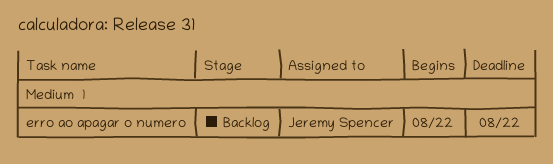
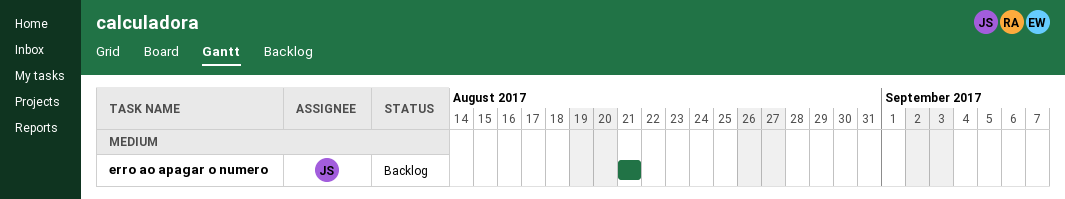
erro ao apagar o numero, start: Aug 22 -> Aug 21
erro ao apagar o numero, due: Aug 22 -> Aug 21

